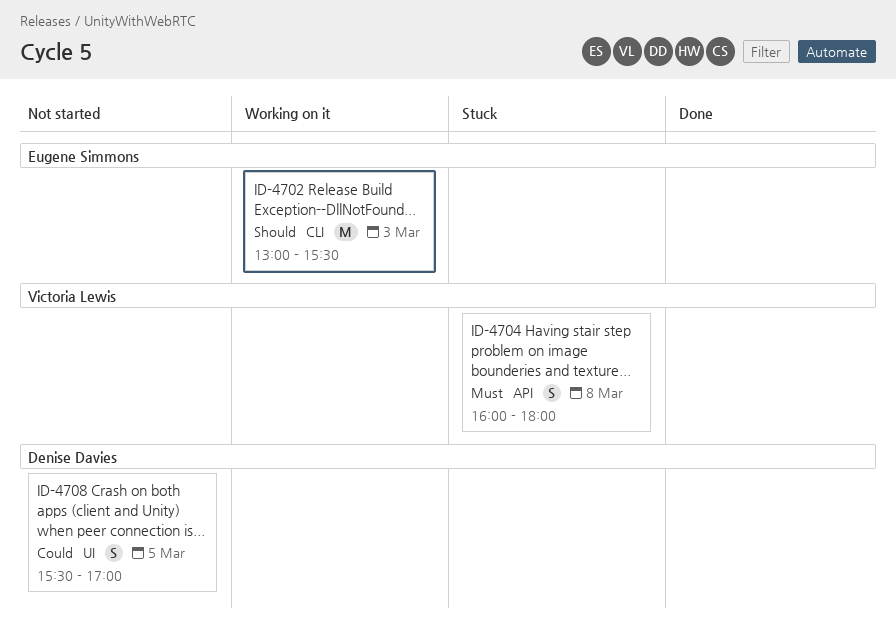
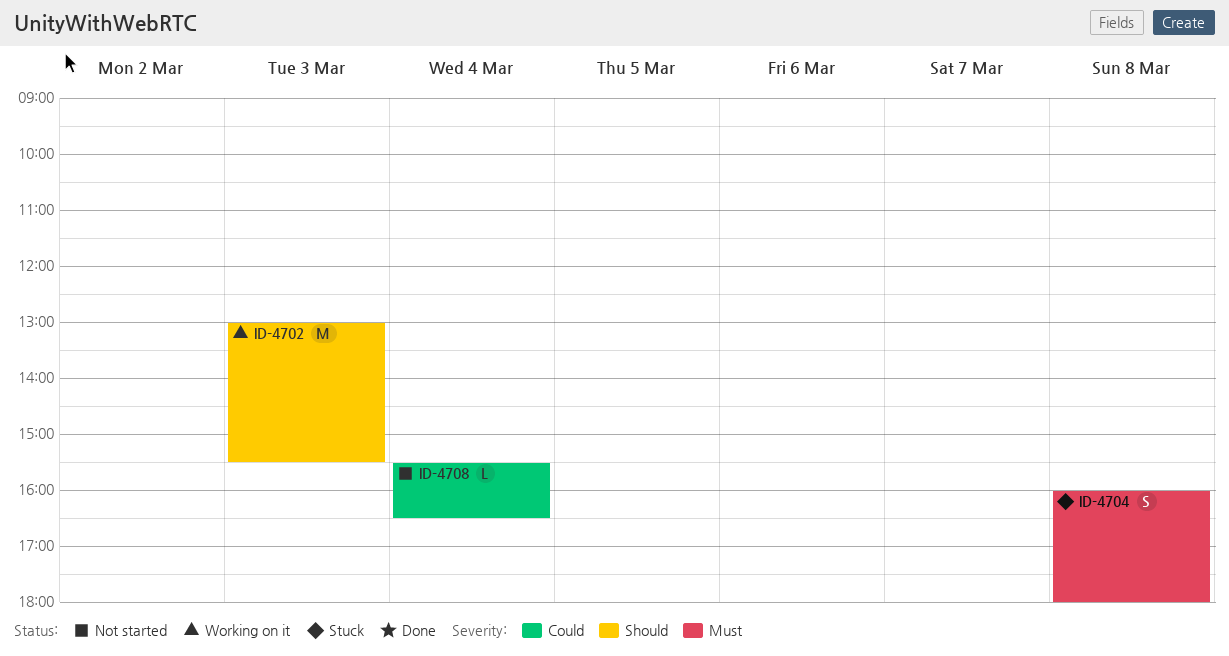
ID-4708, estimate: S -> L
ID-4708, day: Mar 5 -> Mar 4
ID-4708, ends: 17:00 -> 16:30

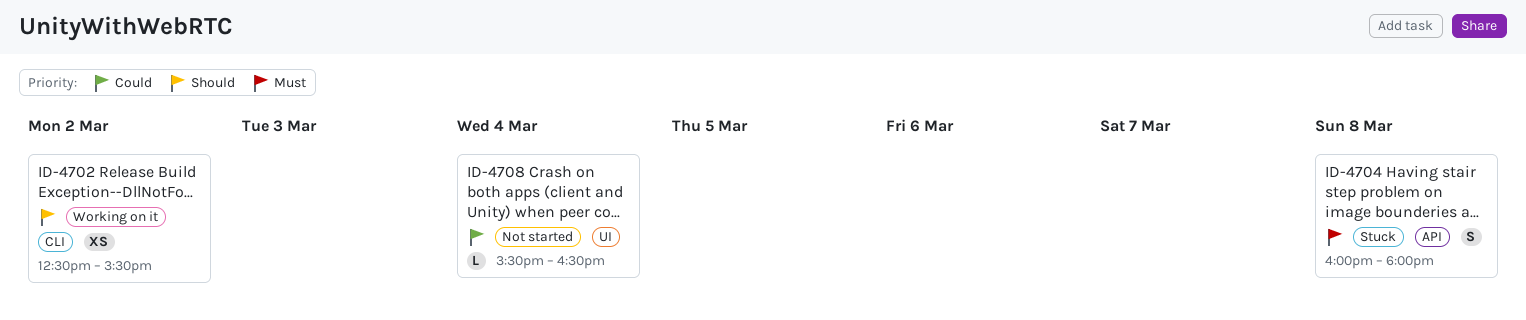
ID-4702, estimate: M -> XS
ID-4702, day: Mar 3 -> Mar 2
ID-4702, begins: 13:00 -> 12:30

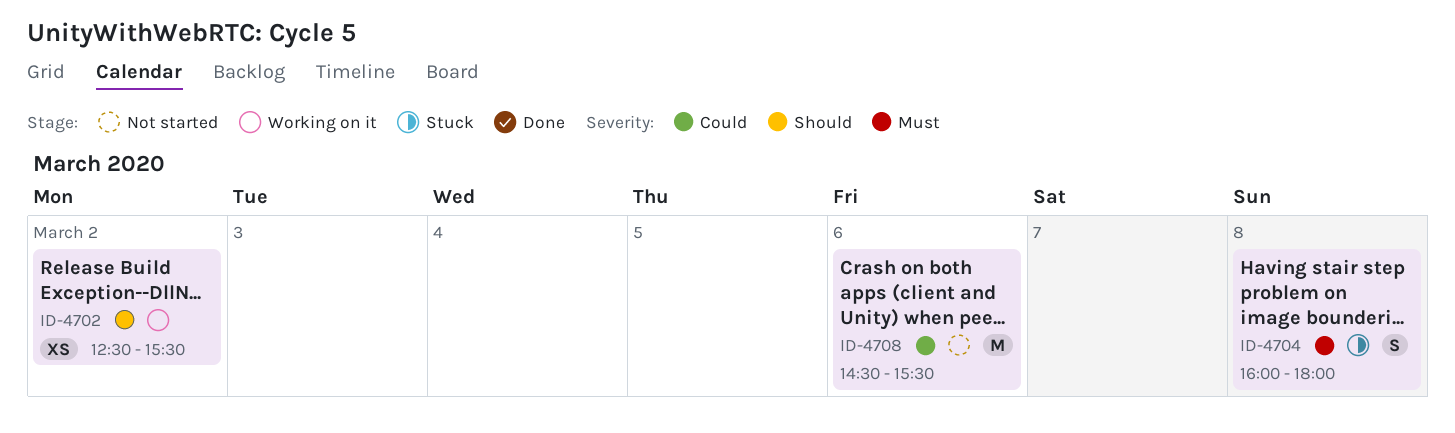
ID-4708, estimate: L -> M
ID-4708, day: Mar 4 -> Mar 6
ID-4708, begins: 15:30 -> 14:30
ID-4708, ends: 16:30 -> 15:30

